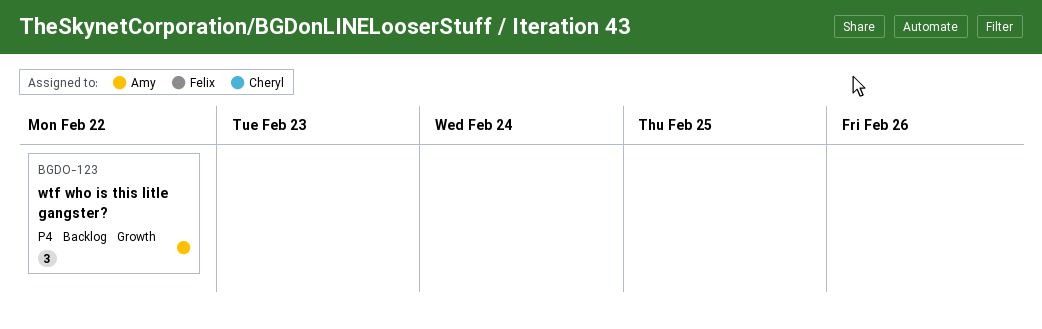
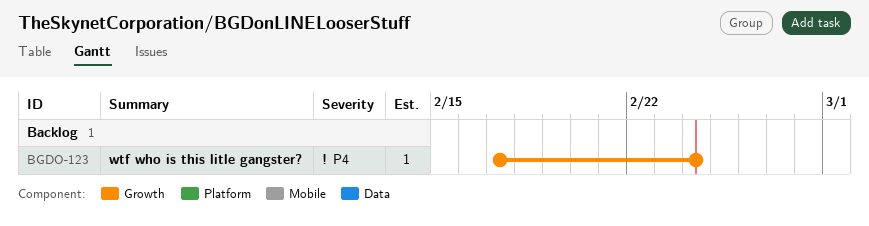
BGDO-123, estimate: 3 -> 1
BGDO-123, due: Feb 22 -> Feb 24

